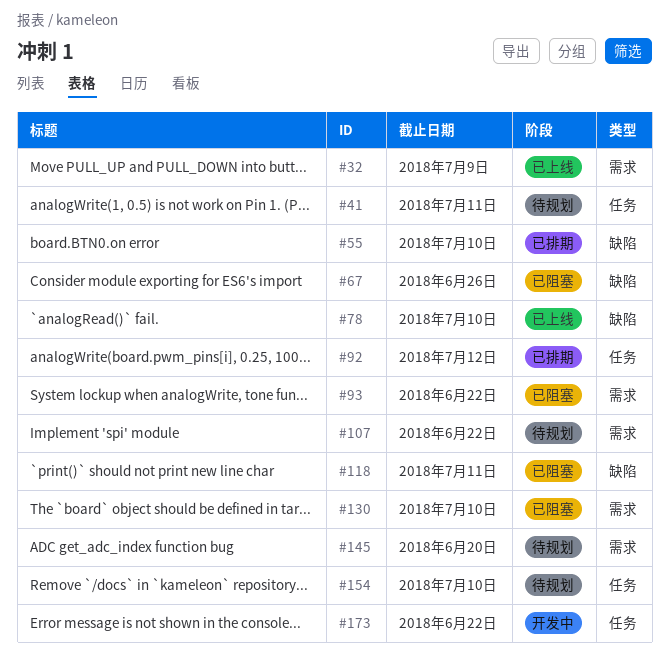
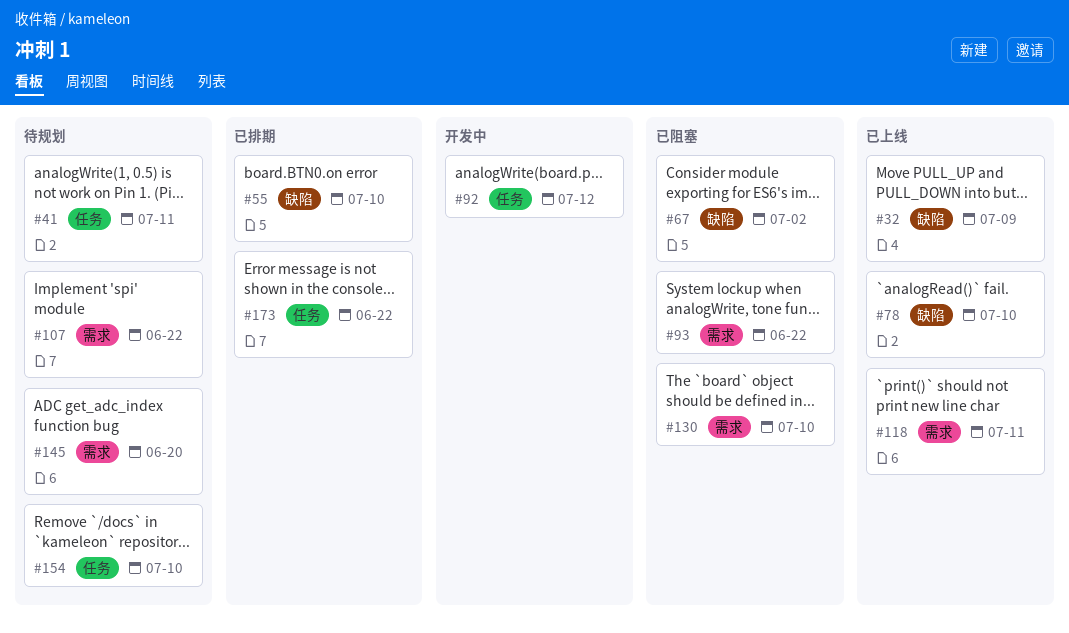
#32, label: 需求 -> 缺陷
#67, due: Jun 26 -> Jul 2
#92, status: 已排期 -> 开发中
#118, status: 已阻塞 -> 已上线
#118, label: 缺陷 -> 需求
#173, status: 开发中 -> 已排期

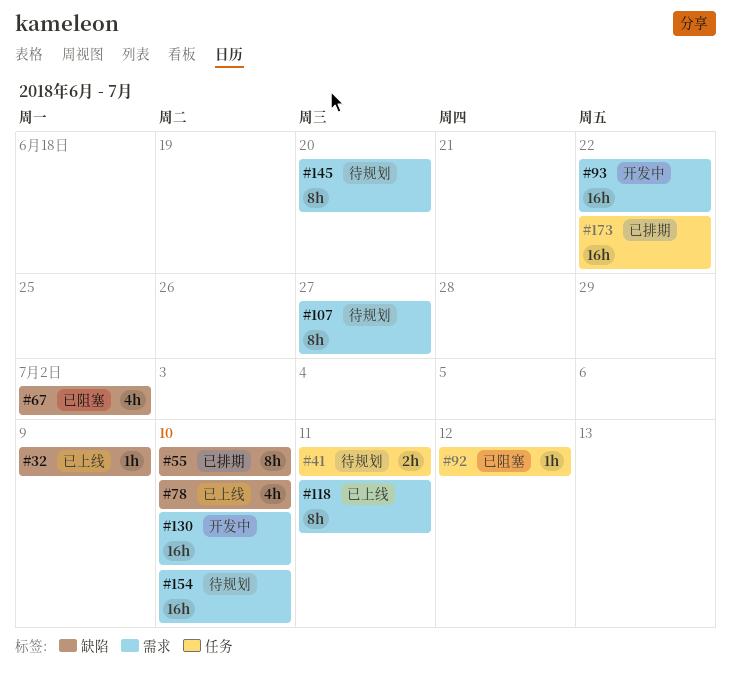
#92, status: 开发中 -> 已阻塞
#93, status: 已阻塞 -> 开发中
#107, due: Jun 22 -> Jun 27
#130, status: 已阻塞 -> 开发中
#154, label: 任务 -> 需求

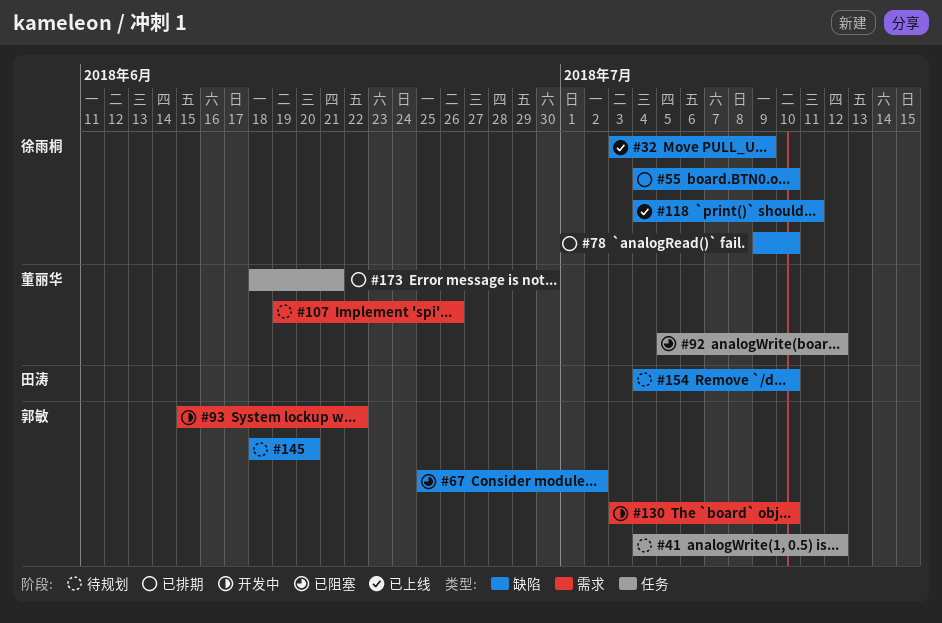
#41, due: Jul 11 -> Jul 12
#78, status: 已上线 -> 已排期
#107, due: Jun 27 -> Jun 26
#118, label: 需求 -> 缺陷
#145, label: 需求 -> 缺陷
#154, label: 需求 -> 缺陷
#173, due: Jun 22 -> Jun 21

